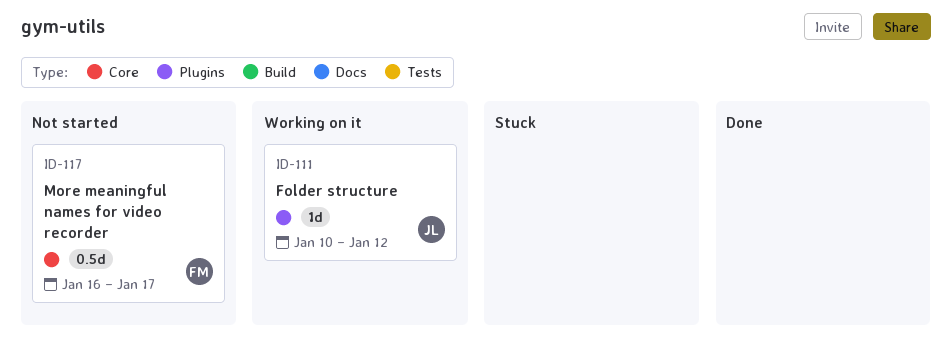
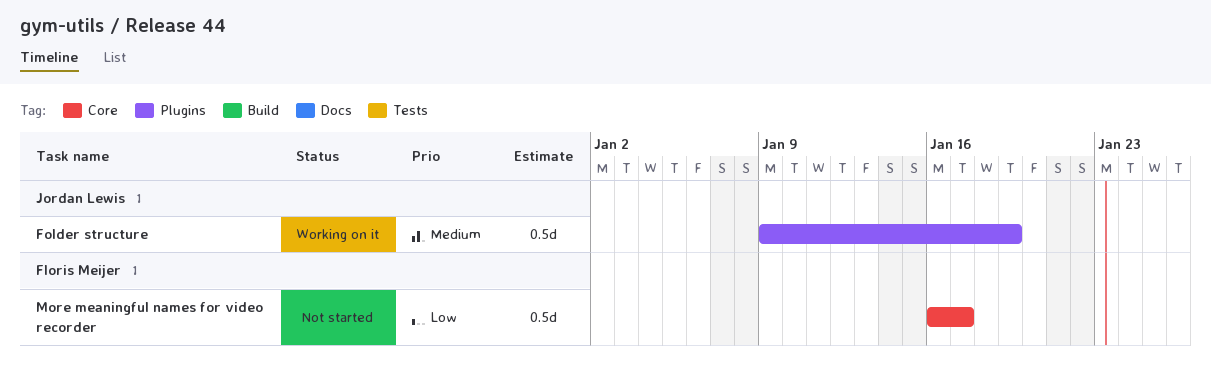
Folder structure, estimate: 1d -> 0.5d
Folder structure, start: Jan 10 -> Jan 9
Folder structure, due: Jan 12 -> Jan 19

